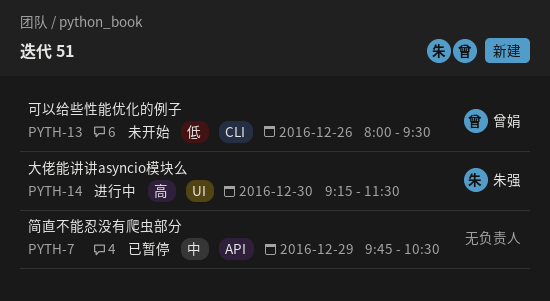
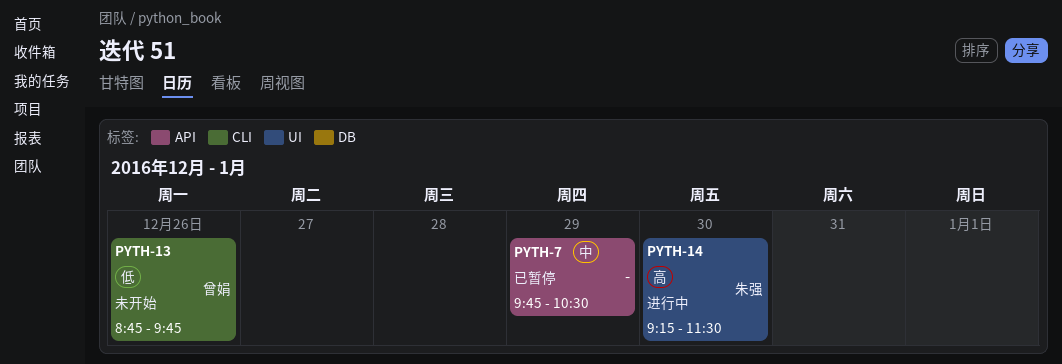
PYTH-13, begins: 08:00 -> 08:45
PYTH-13, ends: 09:30 -> 09:45

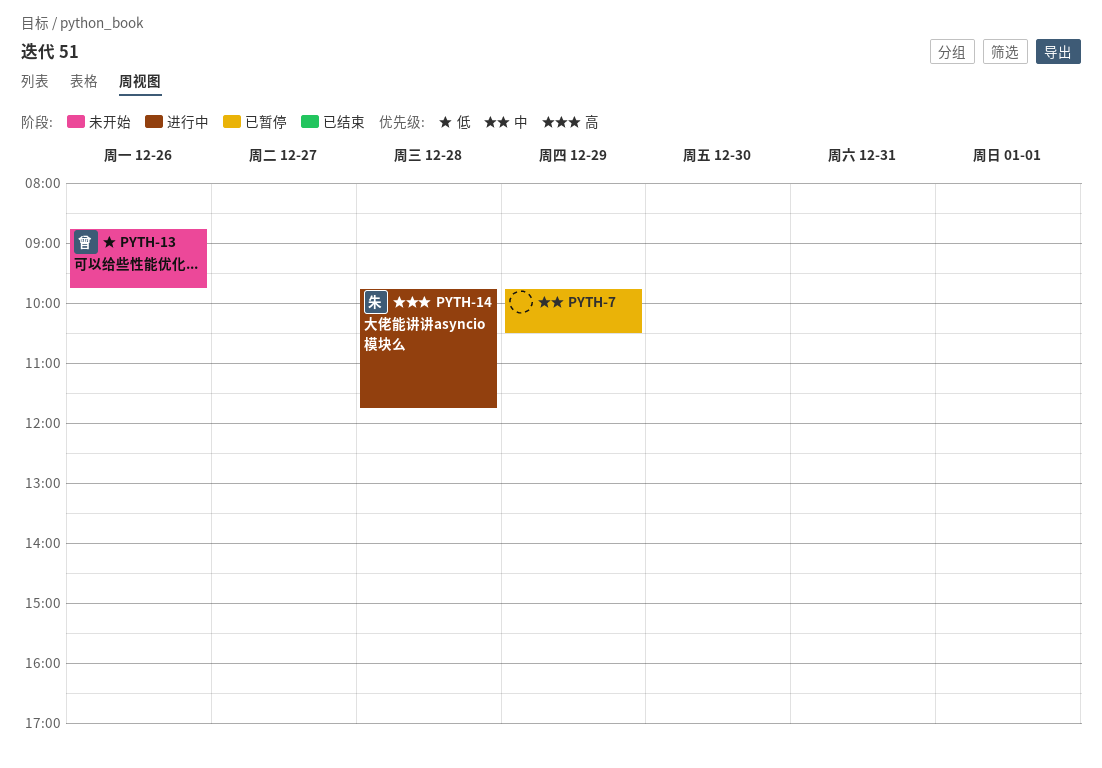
PYTH-14, day: Dec 30 -> Dec 28
PYTH-14, begins: 09:15 -> 09:45
PYTH-14, ends: 11:30 -> 11:45

